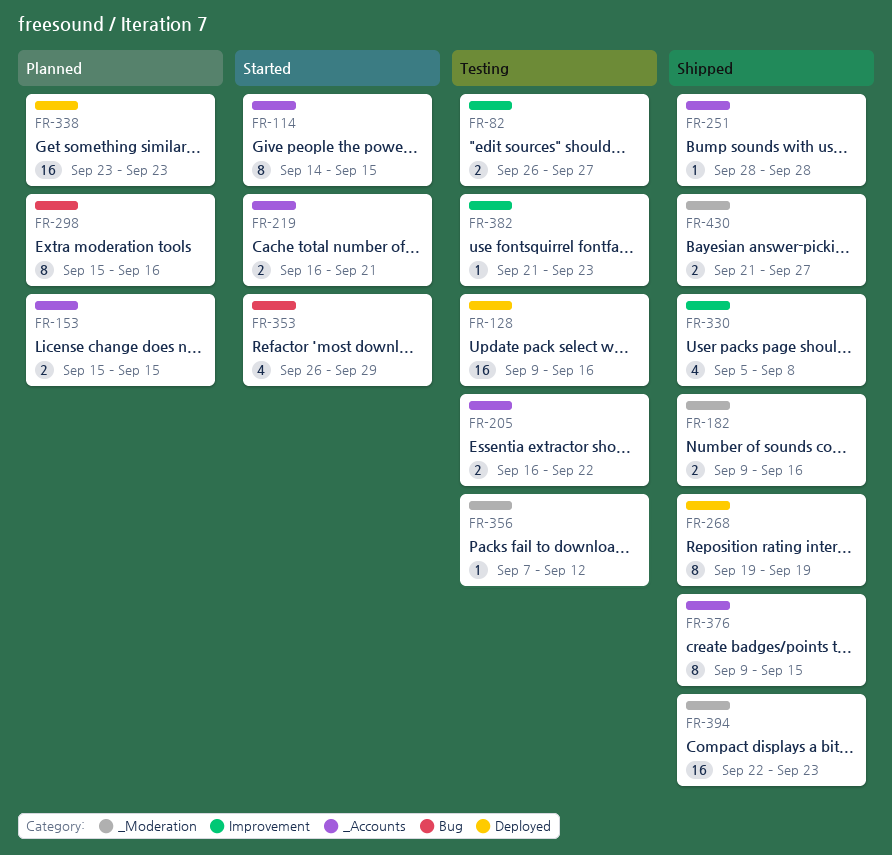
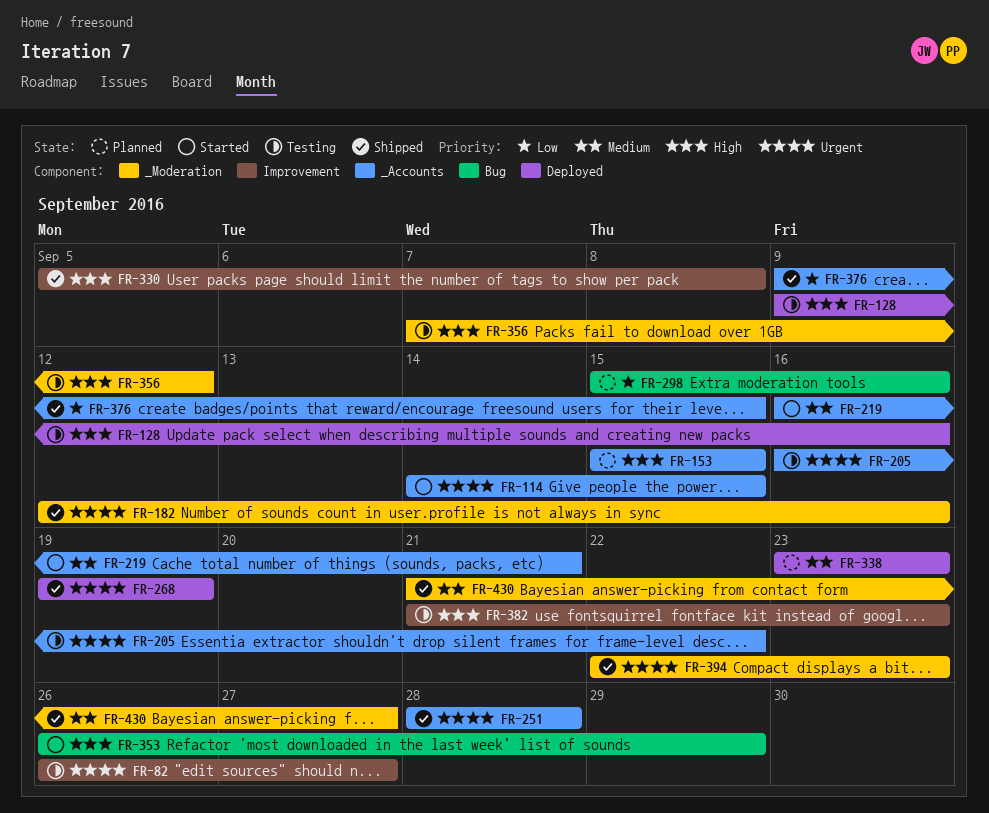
FR-182, start: Sep 9 -> Sep 12

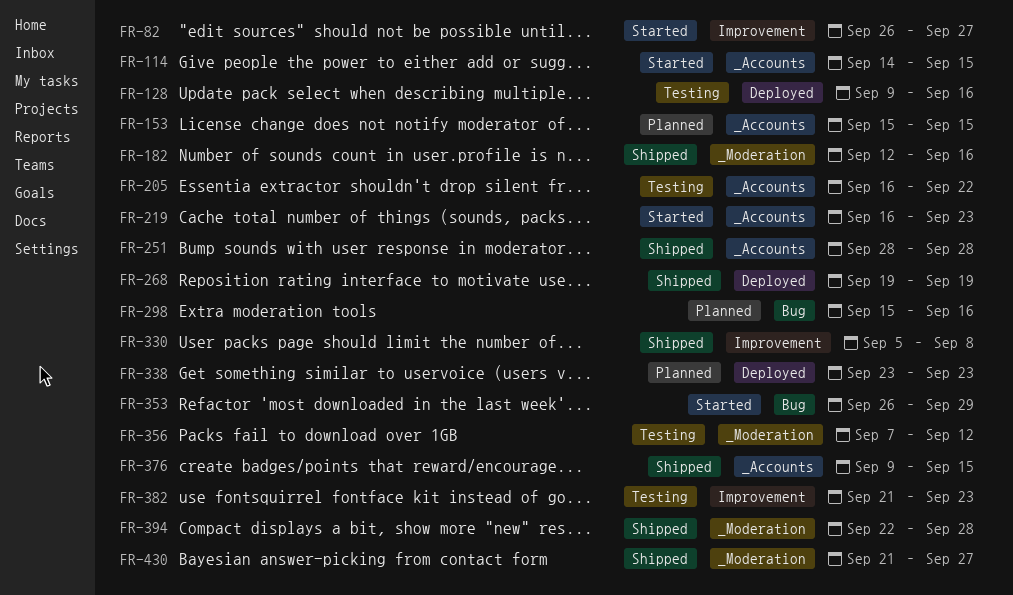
FR-82, status: Testing -> Started
FR-219, due: Sep 21 -> Sep 23
FR-394, due: Sep 23 -> Sep 28

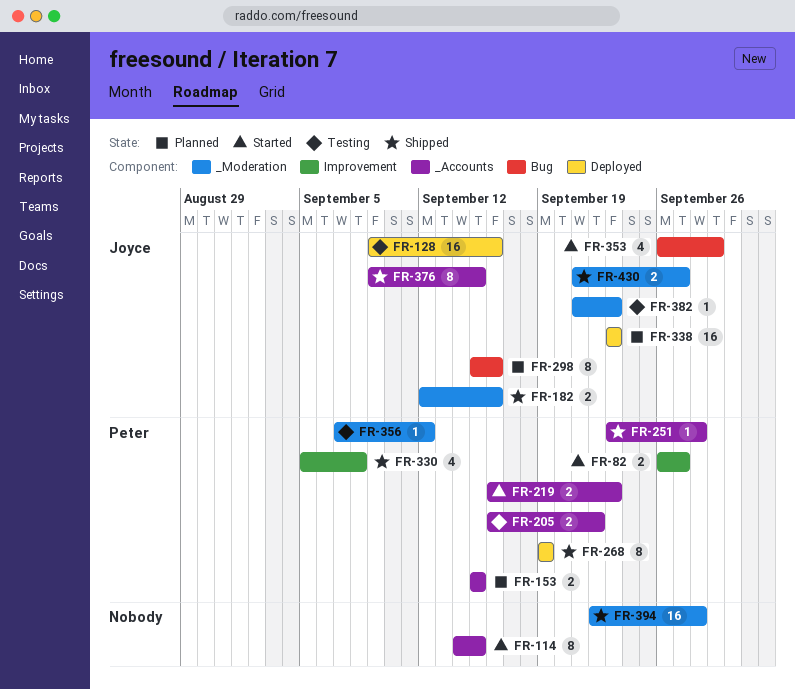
FR-251, start: Sep 28 -> Sep 23
FR-382, label: Improvement -> _Moderation

